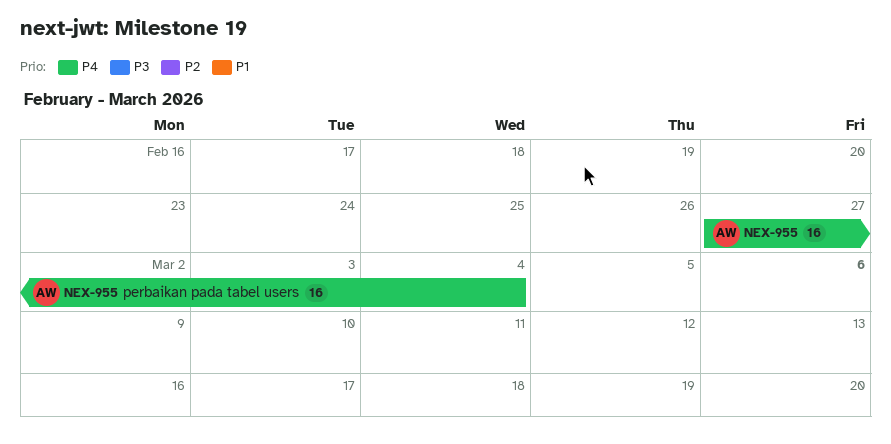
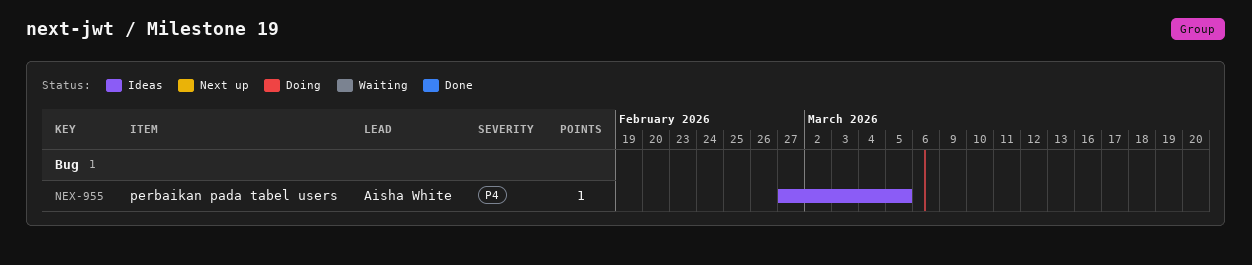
NEX-955, estimate: 16 -> 1
NEX-955, due: Mar 4 -> Mar 5

